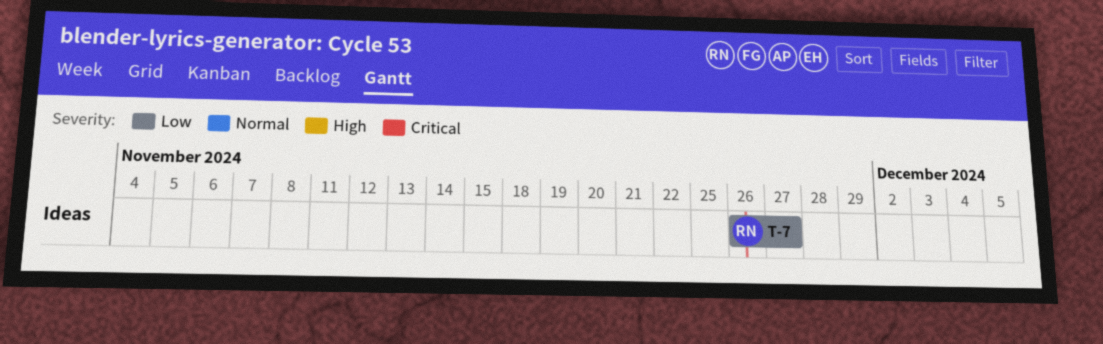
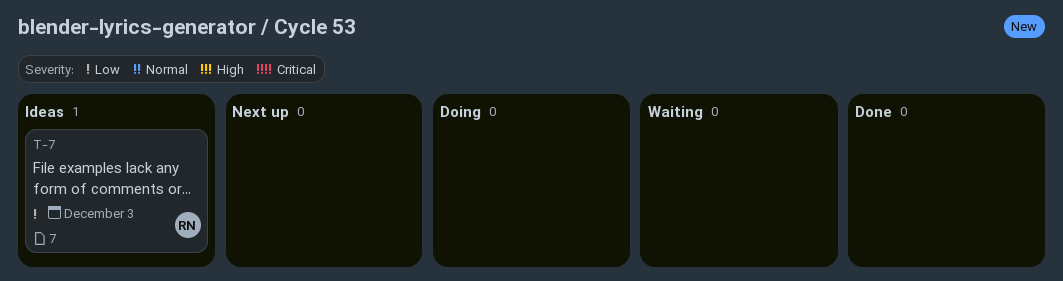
T-7, due: Nov 27 -> Dec 3

